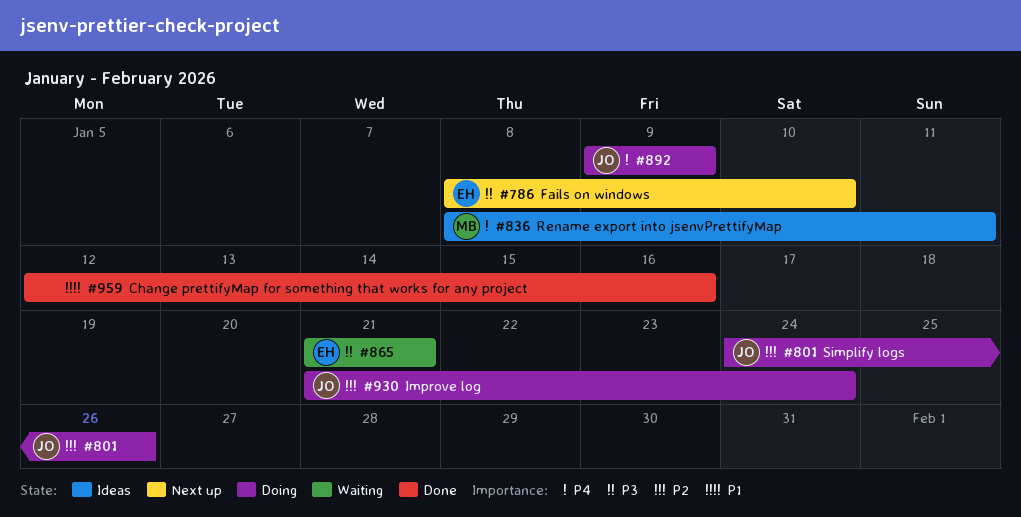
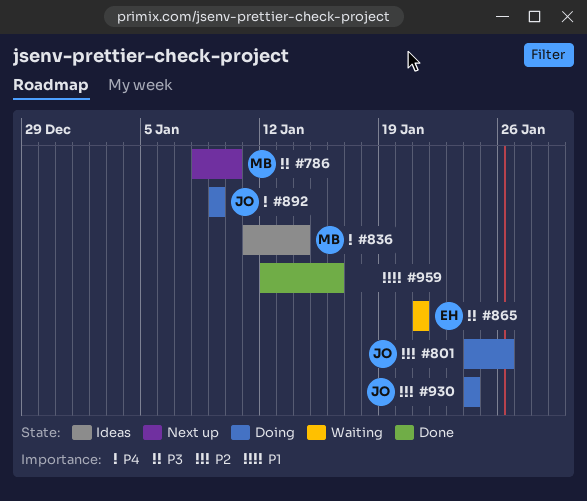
#786, owner: EH -> MB
#836, start: Jan 8 -> Jan 11
#836, due: Jan 11 -> Jan 14
#930, start: Jan 21 -> Jan 24

